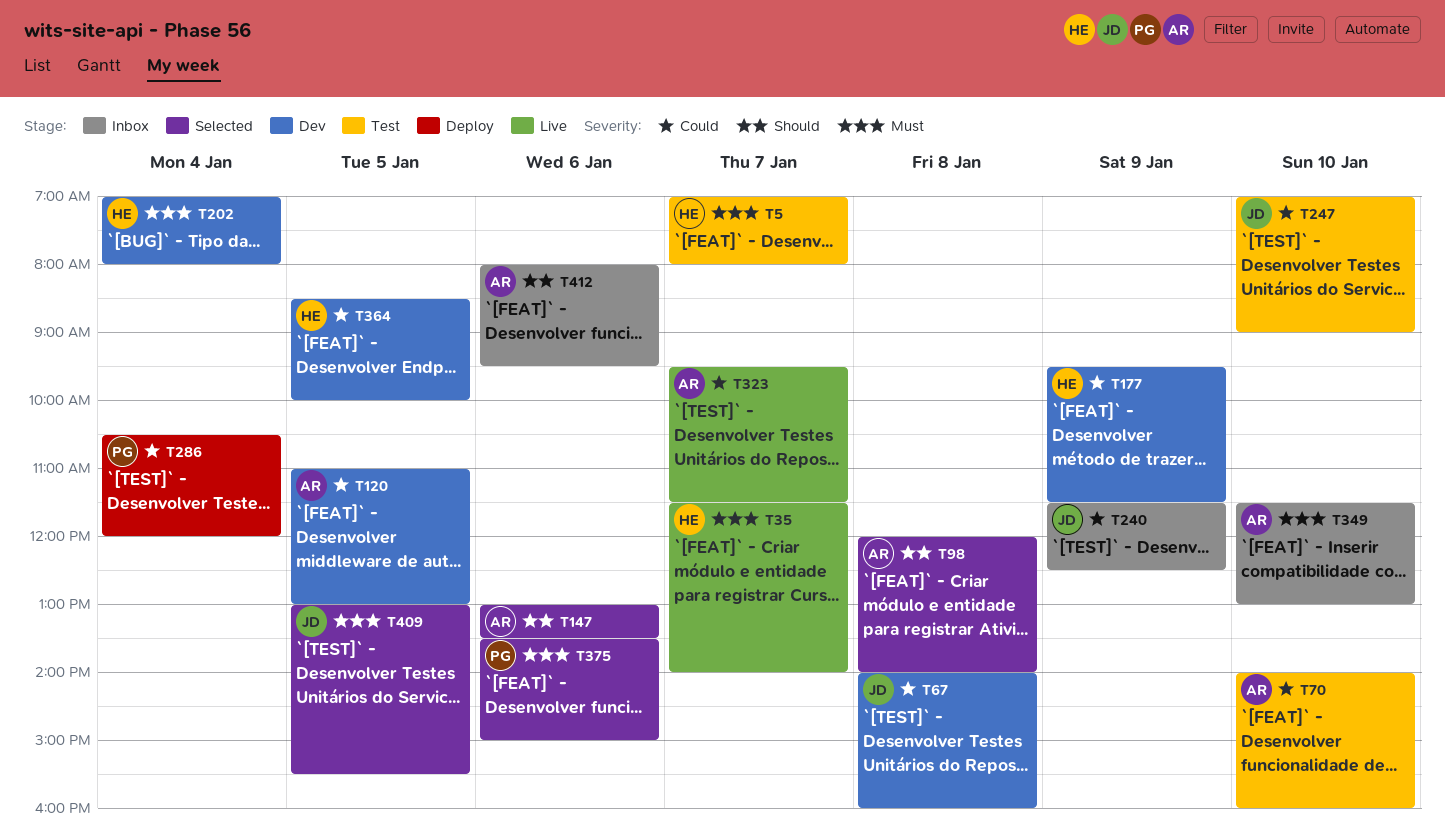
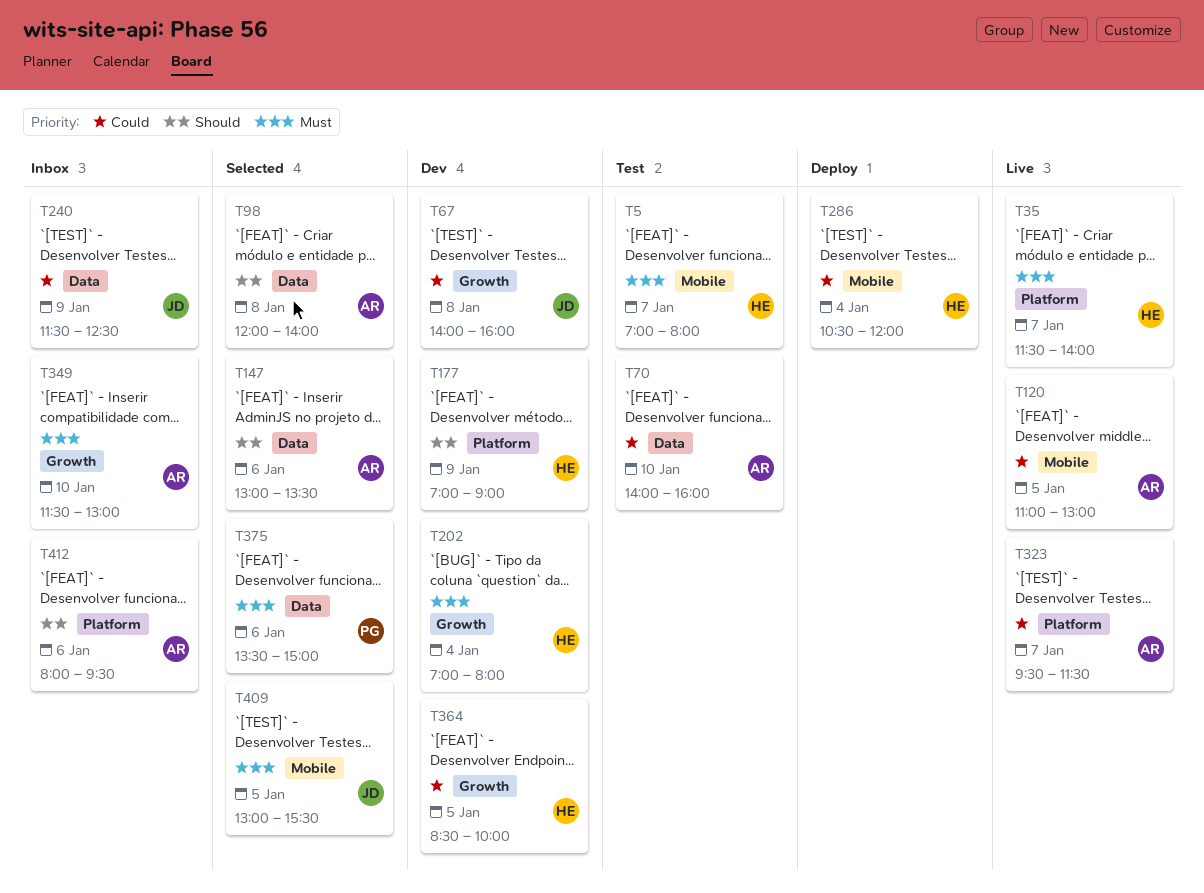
T120, status: Dev -> Live
T177, priority: Could -> Should
T177, begins: 09:30 -> 07:00
T177, ends: 11:30 -> 09:00
T247: present -> none
T286, owner: PG -> HE

